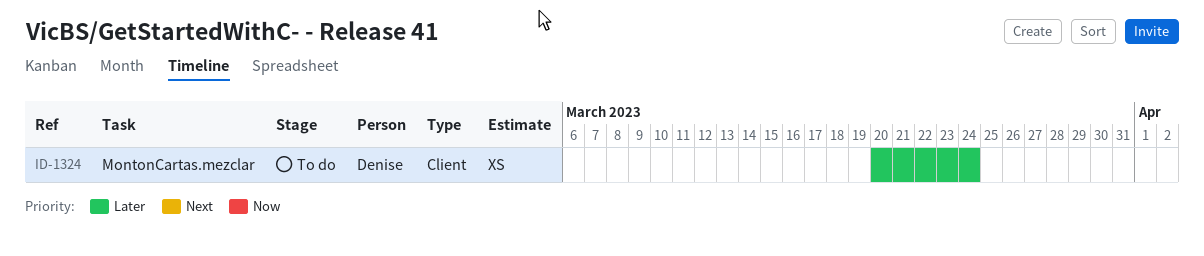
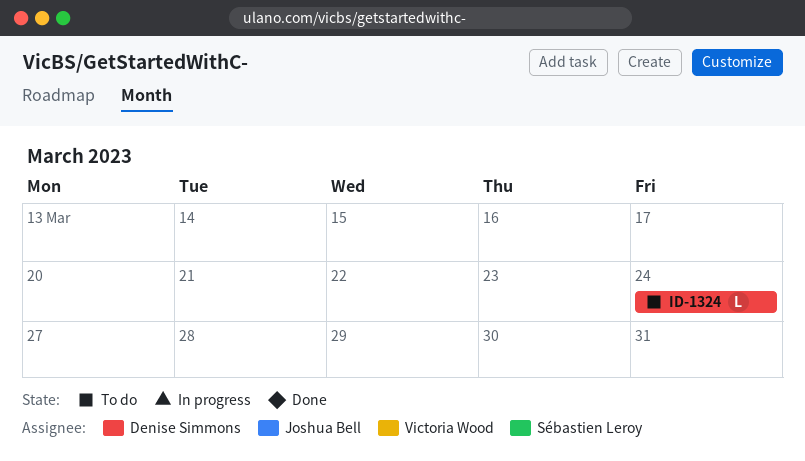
ID-1324, estimate: XS -> L
ID-1324, start: Mar 20 -> Mar 24

